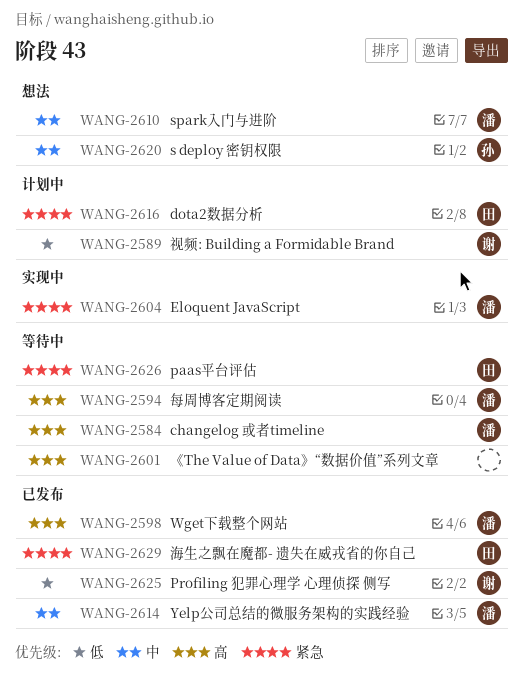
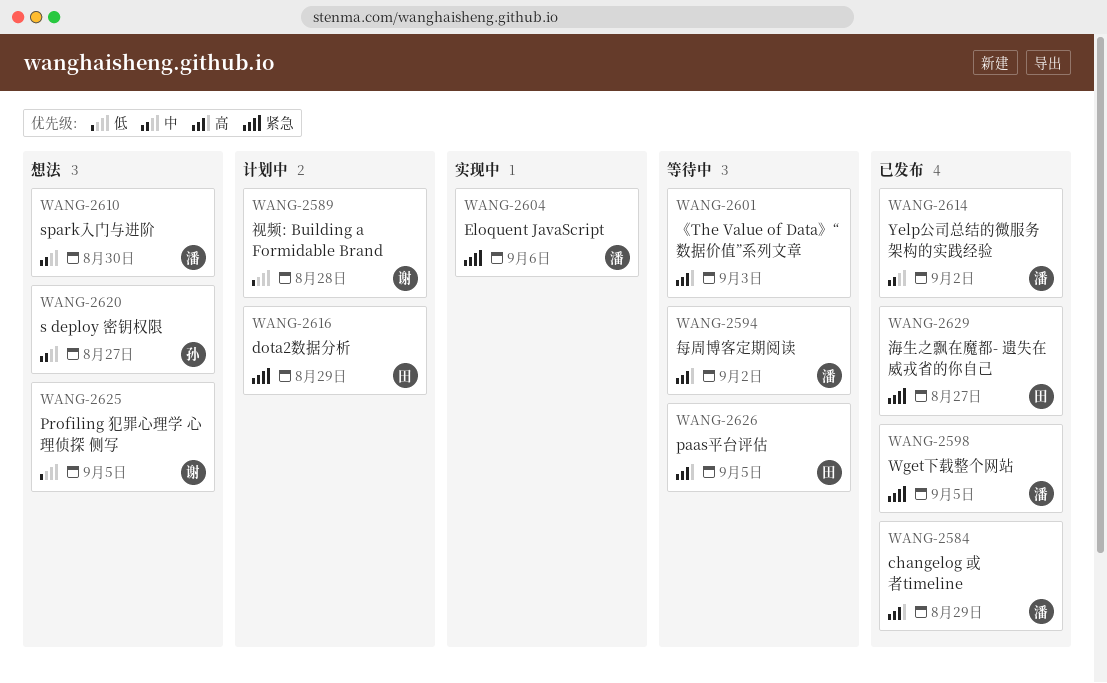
WANG-2584, status: 等待中 -> 已发布
WANG-2598, priority: 高 -> 紧急
WANG-2625, status: 已发布 -> 想法
WANG-2626, priority: 紧急 -> 高

